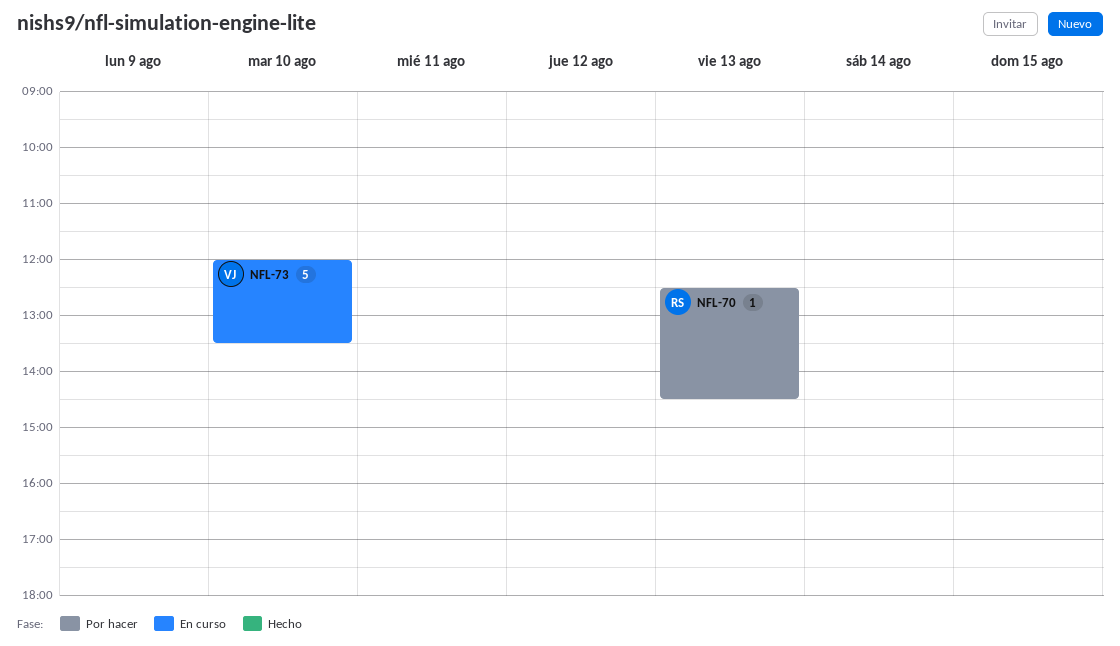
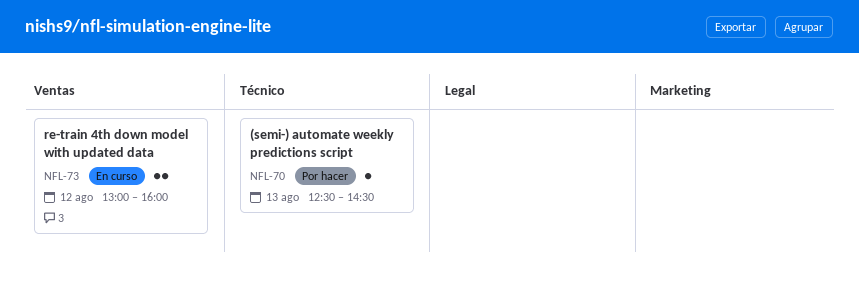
NFL-73, estimate: 5 -> 2
NFL-73, day: Aug 10 -> Aug 12
NFL-73, begins: 12:00 -> 13:00
NFL-73, ends: 13:30 -> 16:00

